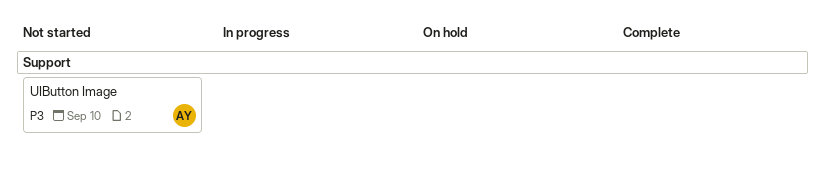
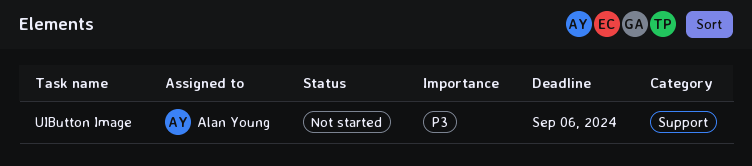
UIButton Image, due: Sep 10 -> Sep 6

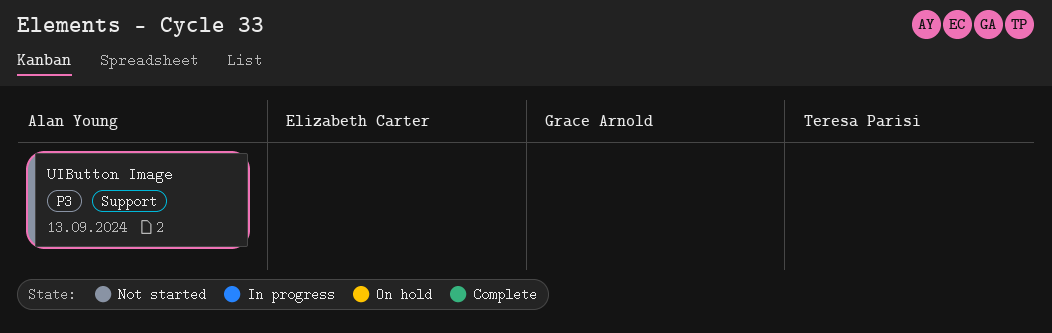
UIButton Image, due: Sep 6 -> Sep 13

